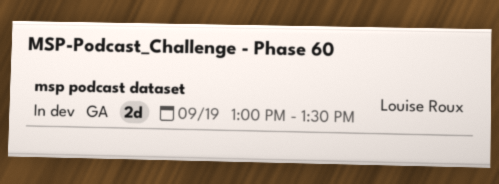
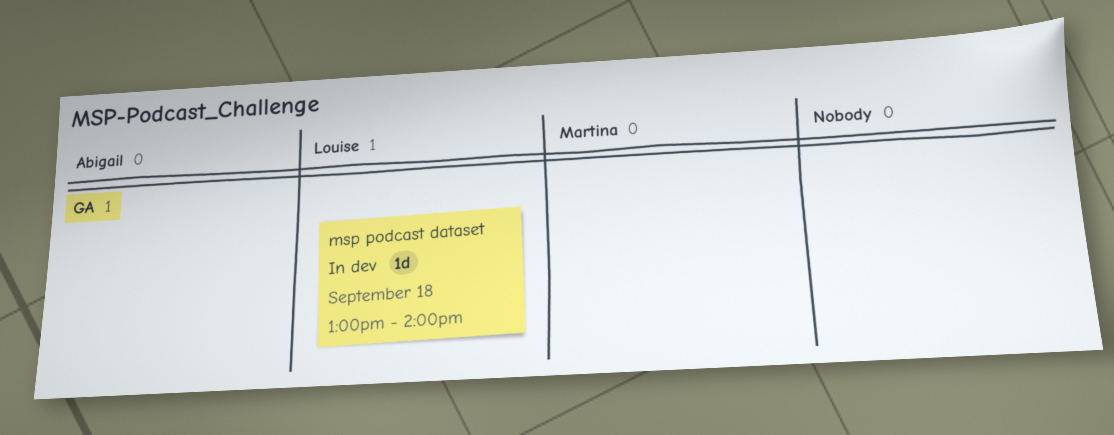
msp podcast dataset, estimate: 2d -> 1d
msp podcast dataset, day: Sep 19 -> Sep 18
msp podcast dataset, ends: 13:30 -> 14:00

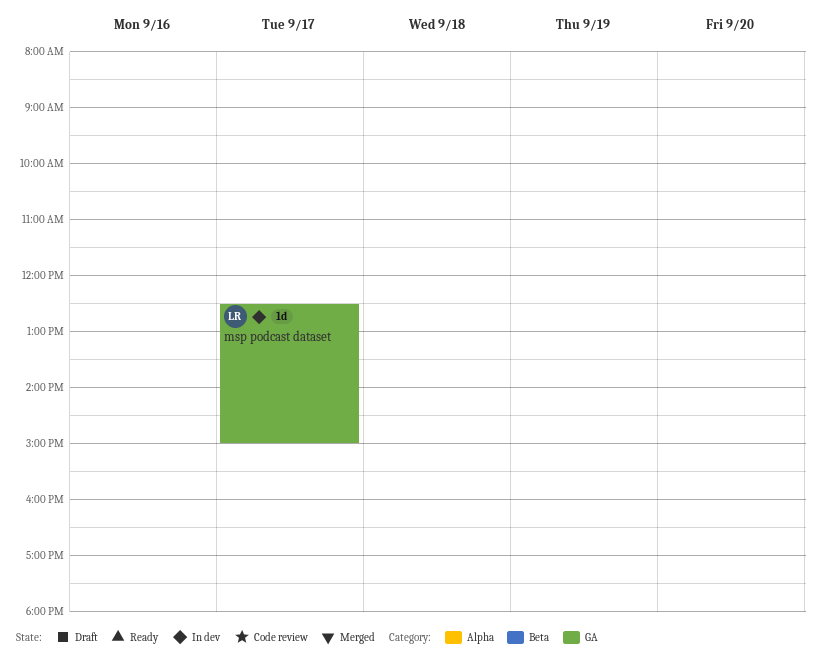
msp podcast dataset, day: Sep 18 -> Sep 17
msp podcast dataset, begins: 13:00 -> 12:30
msp podcast dataset, ends: 14:00 -> 15:00

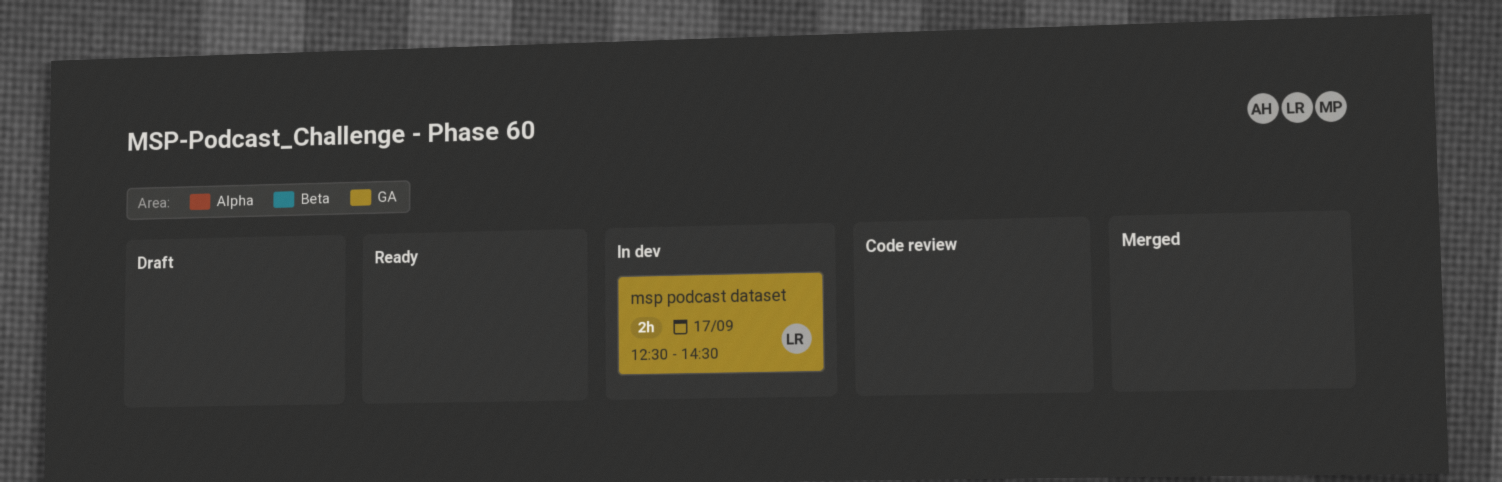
msp podcast dataset, estimate: 1d -> 2h
msp podcast dataset, ends: 15:00 -> 14:30

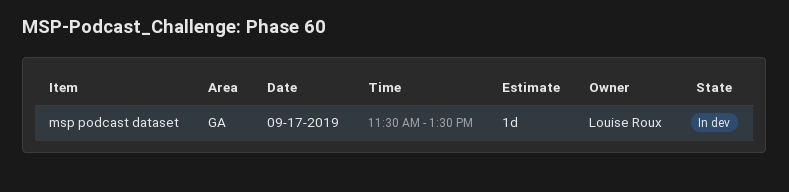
msp podcast dataset, estimate: 2h -> 1d
msp podcast dataset, begins: 12:30 -> 11:30
msp podcast dataset, ends: 14:30 -> 13:30

